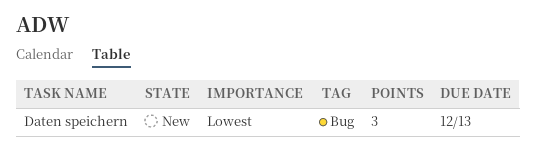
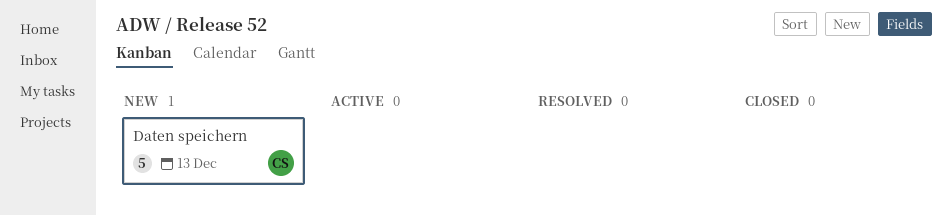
Daten speichern, estimate: 3 -> 5

